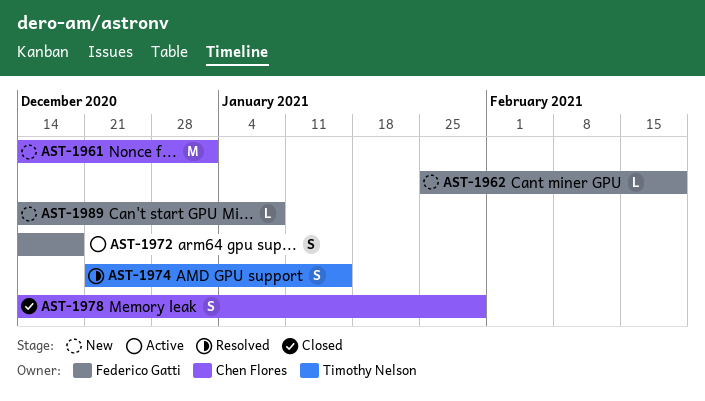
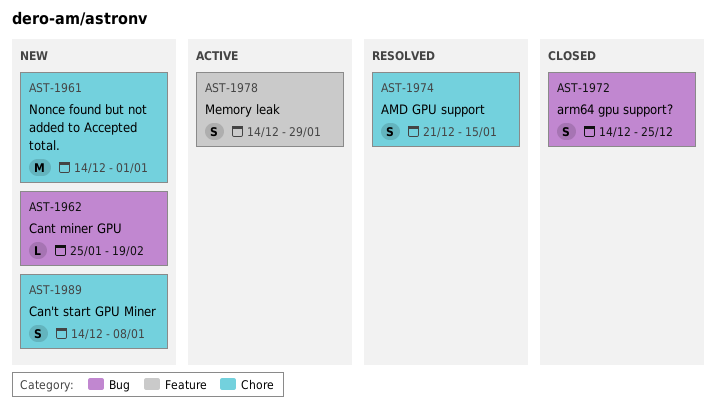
AST-1972, status: Active -> Closed
AST-1972, due: Dec 18 -> Dec 25
AST-1978, status: Closed -> Active
AST-1989, estimate: L -> S

